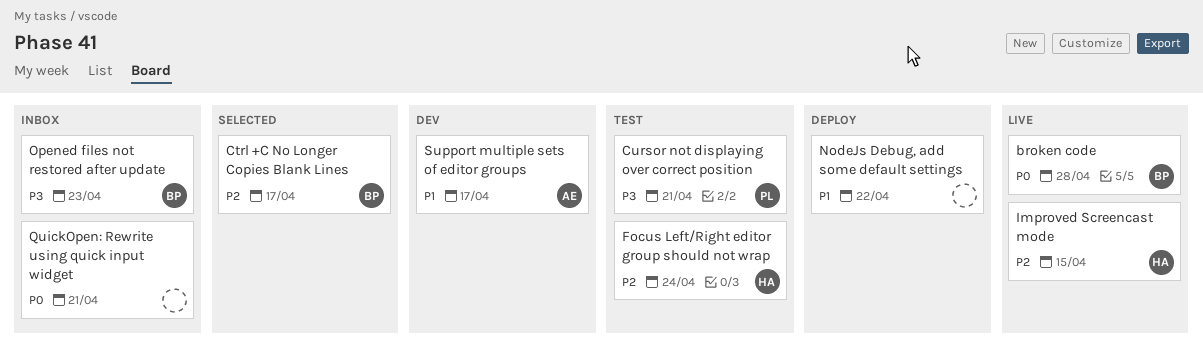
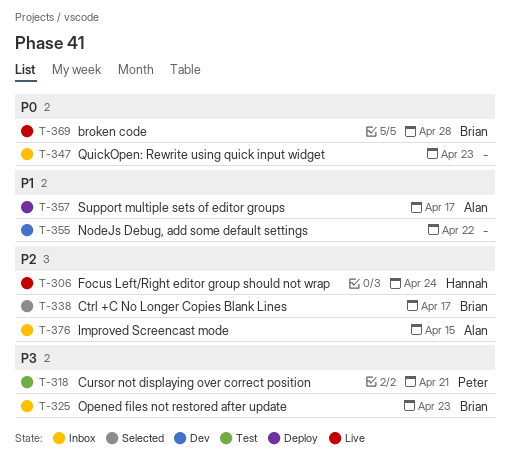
Focus Left/Right editor group should not wrap, status: Test -> Live
Improved Screencast mode, status: Live -> Inbox
Improved Screencast mode, owner: Hannah -> Alan
NodeJs Debug, add some default settings, status: Deploy -> Dev
QuickOpen: Rewrite using quick input widget, due: Apr 21 -> Apr 23
Support multiple sets of editor groups, status: Dev -> Deploy

